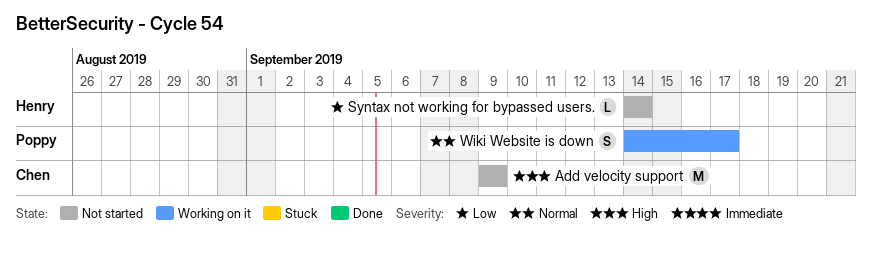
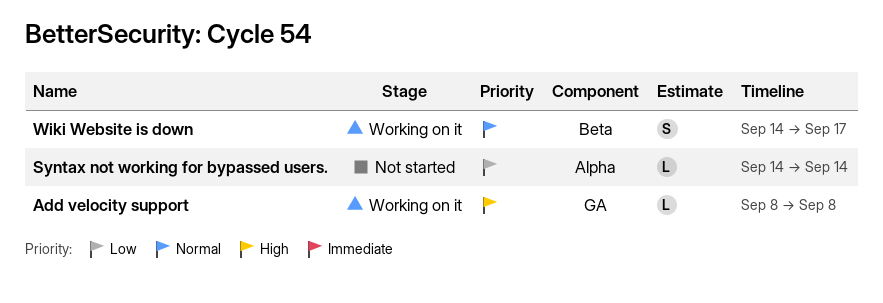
Add velocity support, status: Not started -> Working on it
Add velocity support, estimate: M -> L
Add velocity support, start: Sep 9 -> Sep 8
Add velocity support, due: Sep 9 -> Sep 8

